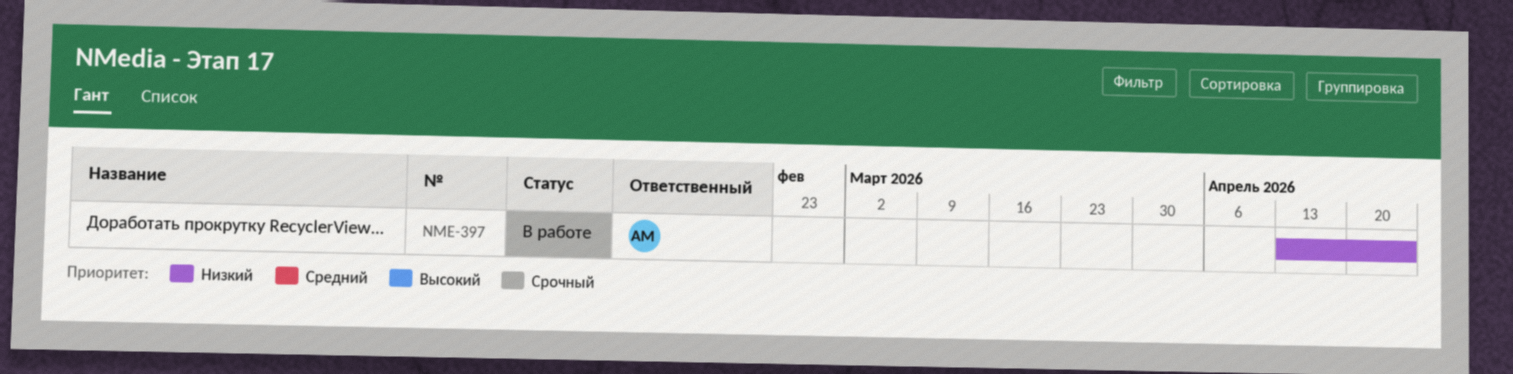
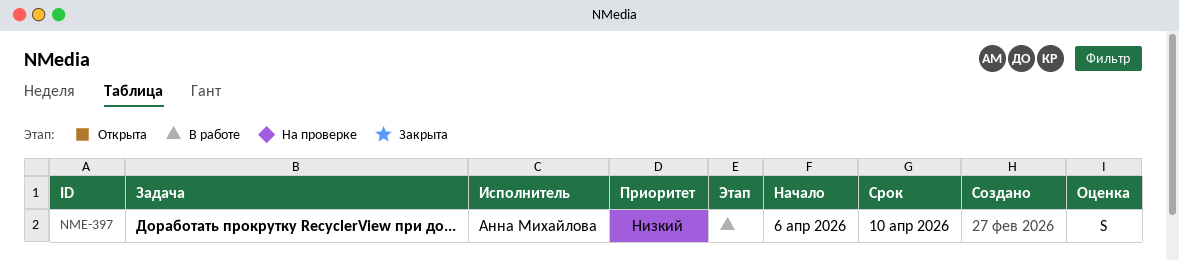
NME-397, start: Apr 13 -> Apr 6
NME-397, due: Apr 24 -> Apr 10

